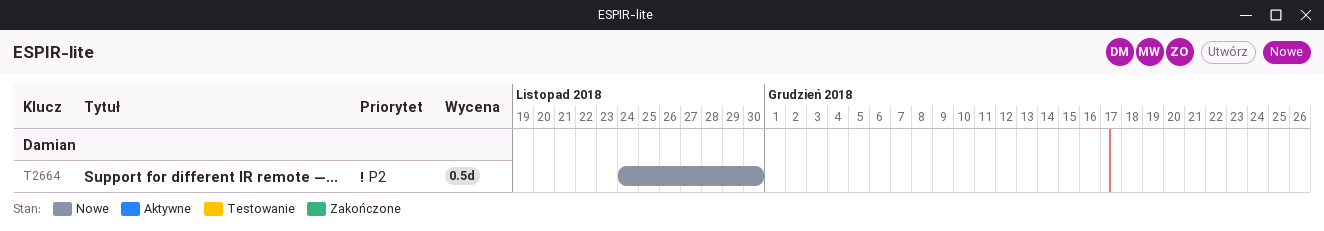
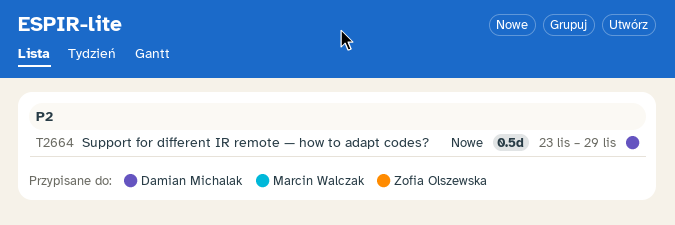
T2664, start: Nov 24 -> Nov 23
T2664, due: Nov 30 -> Nov 29

